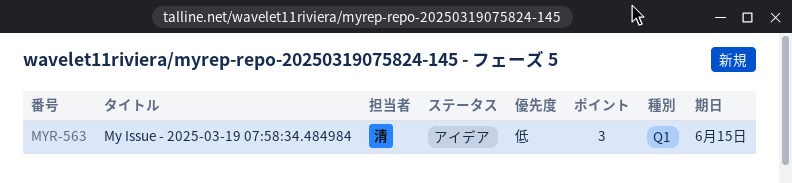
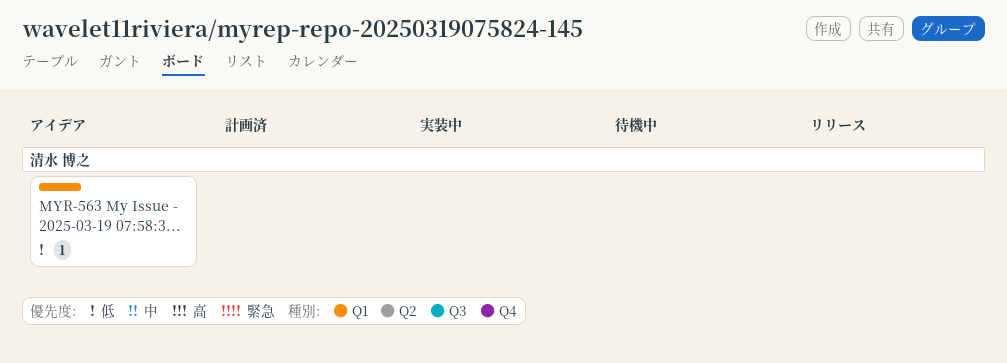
MYR-563, estimate: 3 -> 1

